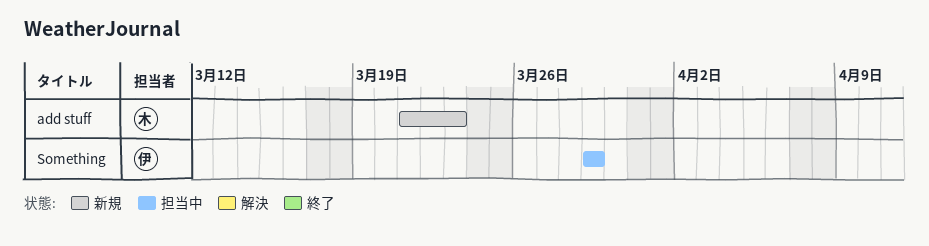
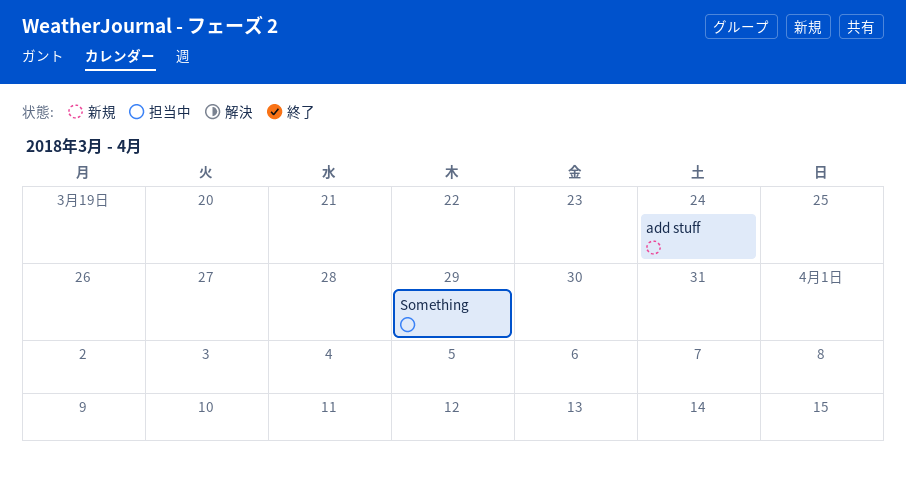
add stuff, due: Mar 23 -> Mar 24

